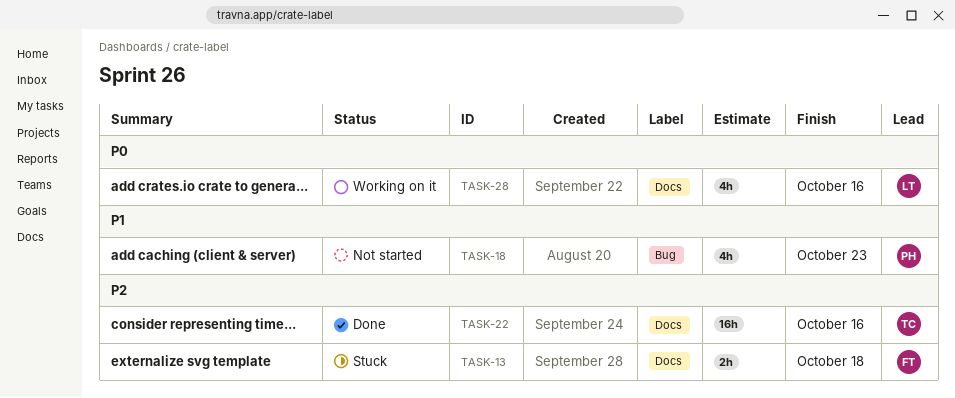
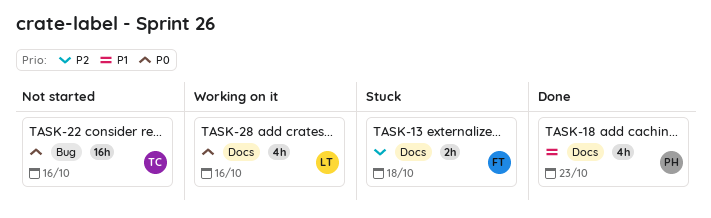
TASK-18, status: Not started -> Done
TASK-18, label: Bug -> Docs
TASK-22, status: Done -> Not started
TASK-22, priority: P2 -> P0
TASK-22, label: Docs -> Bug

